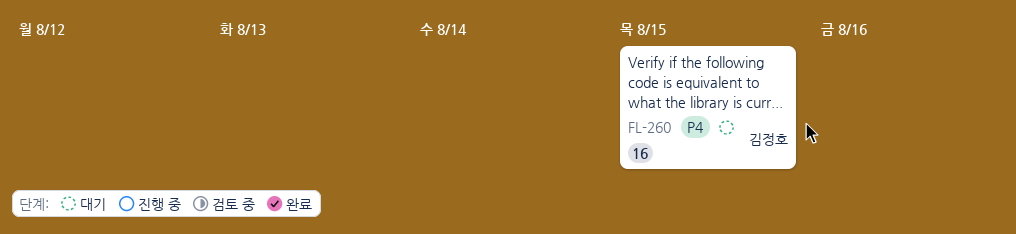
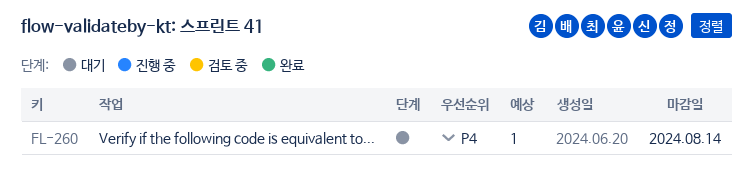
FL-260, estimate: 16 -> 1
FL-260, due: Aug 15 -> Aug 14

